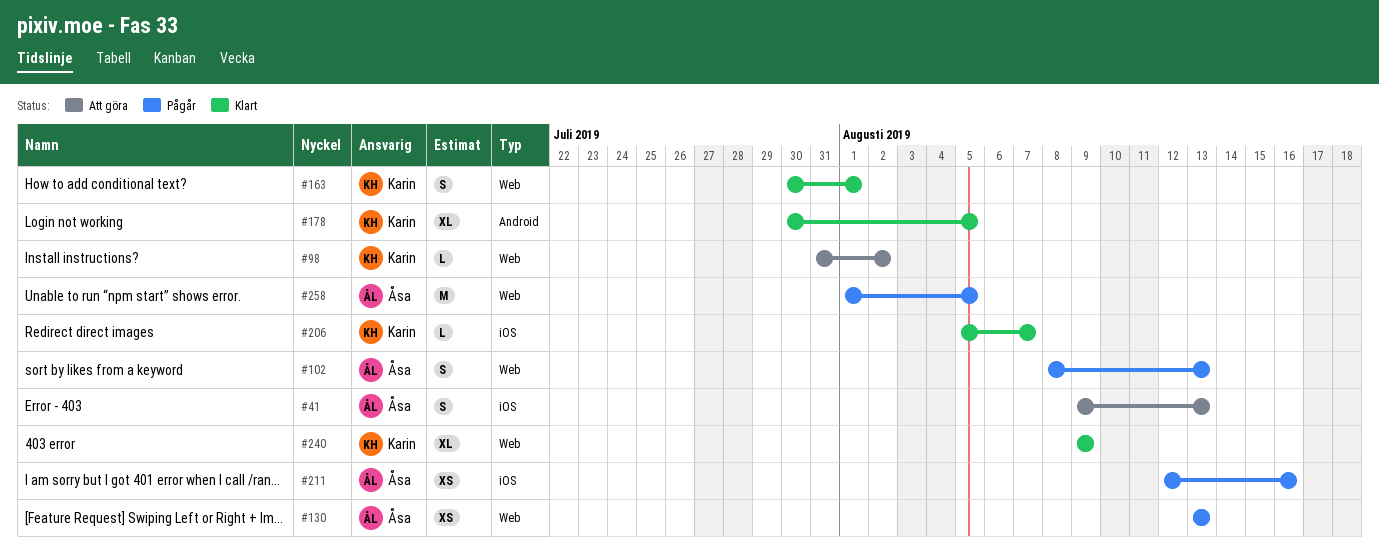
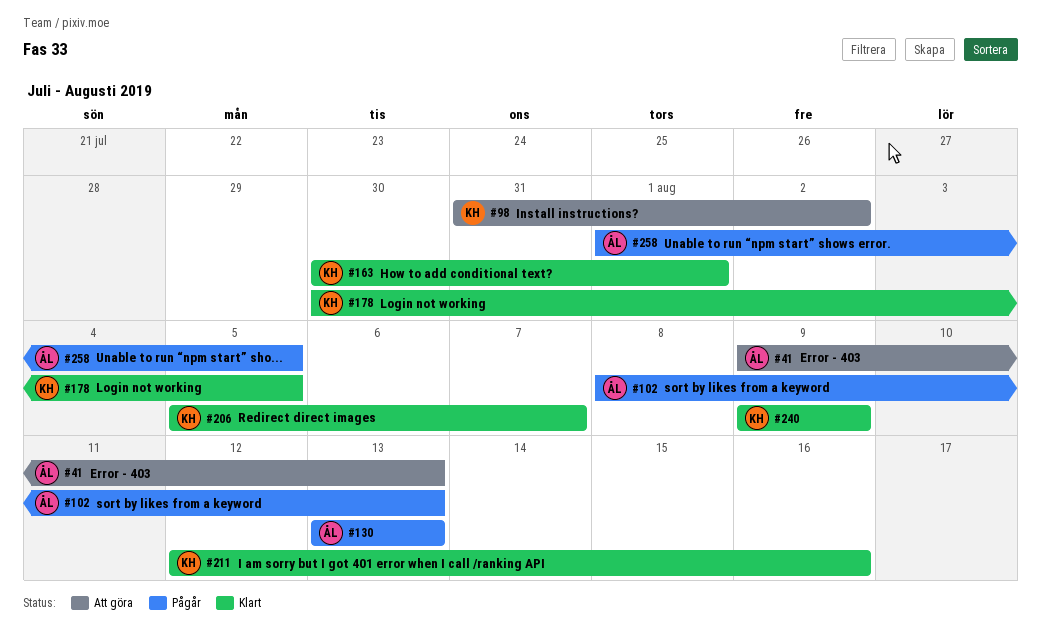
#211, status: Pågår -> Klart
#211, owner: Åsa -> Karin

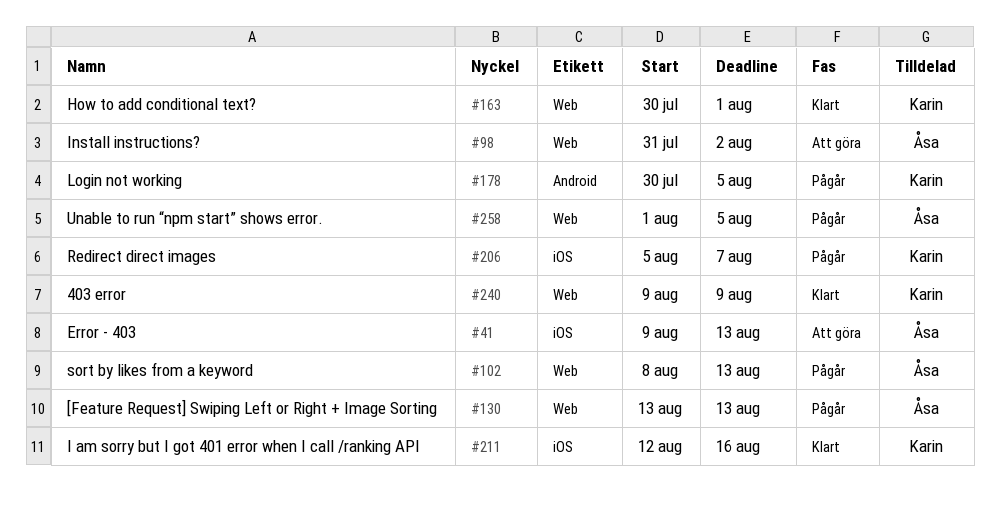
#98, owner: Karin -> Åsa
#178, status: Klart -> Pågår
#206, status: Klart -> Pågår

